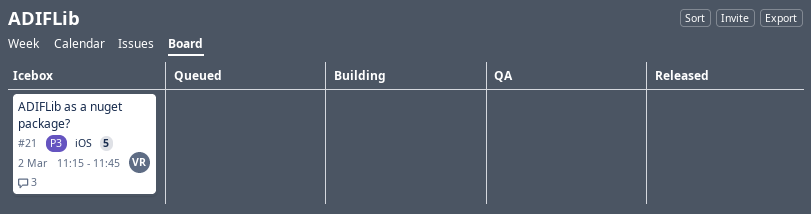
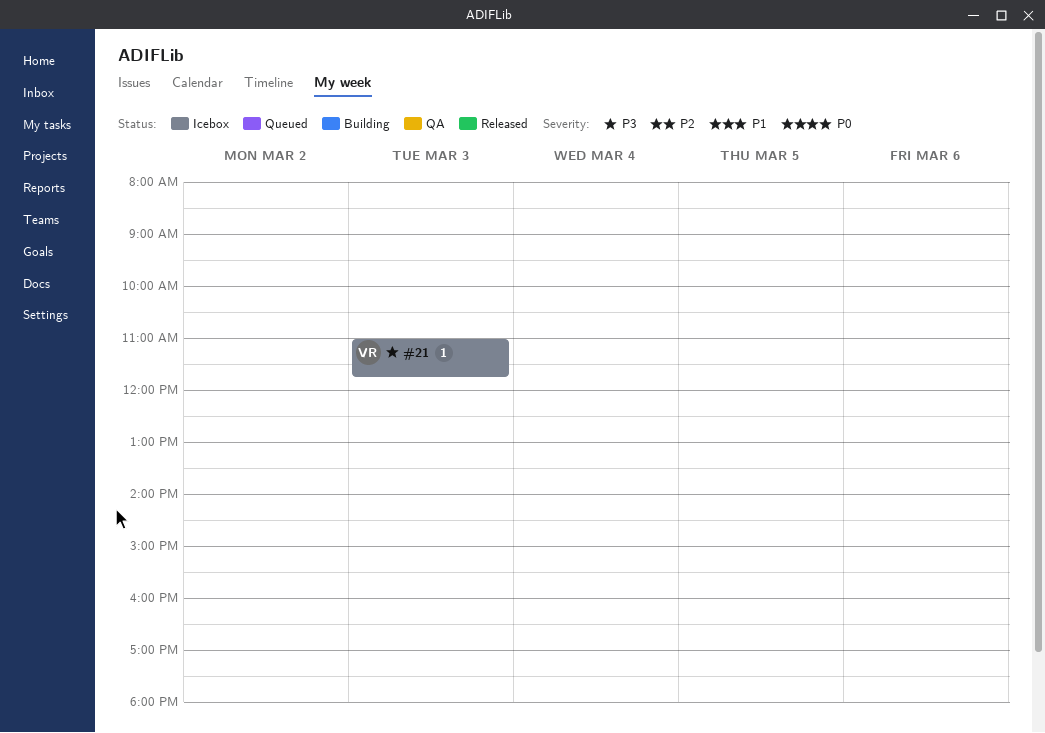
#21, estimate: 5 -> 1
#21, day: Mar 2 -> Mar 3
#21, begins: 11:15 -> 11:00

